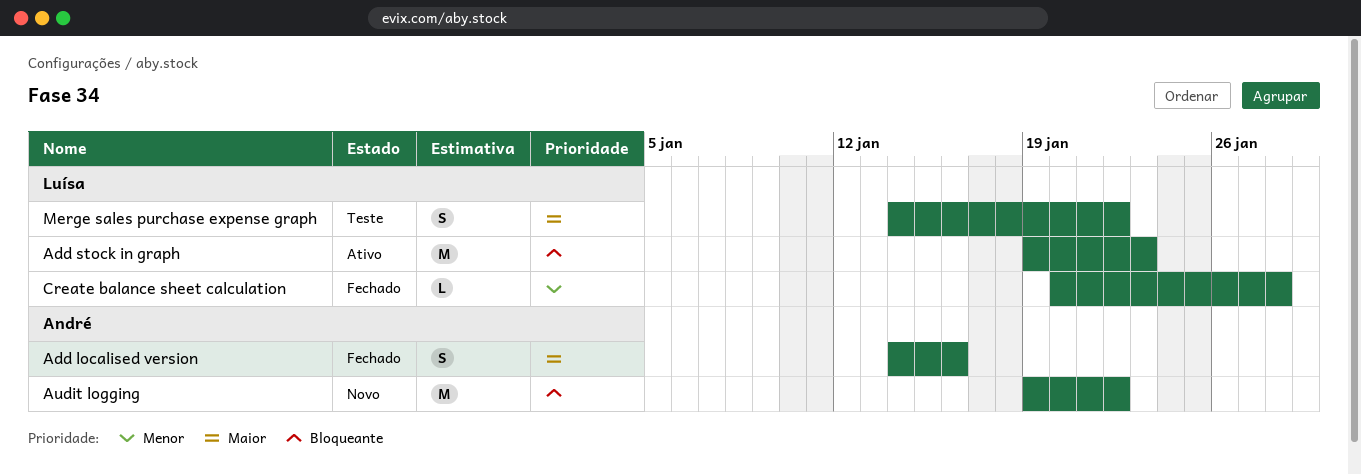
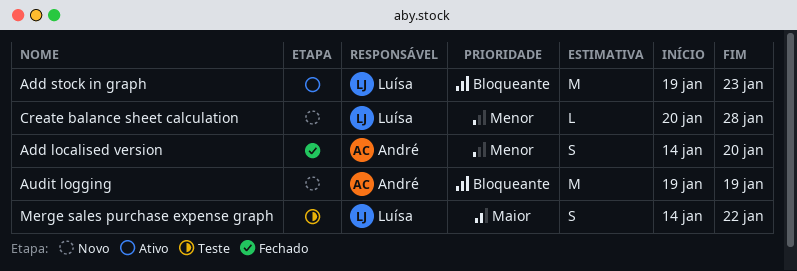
Add localised version, priority: Maior -> Menor
Add localised version, due: Jan 16 -> Jan 20
Audit logging, due: Jan 22 -> Jan 19
Create balance sheet calculation, status: Fechado -> Novo

